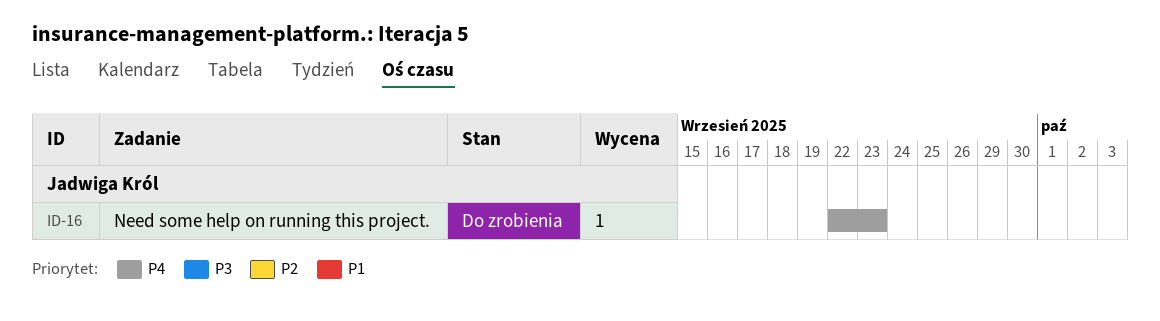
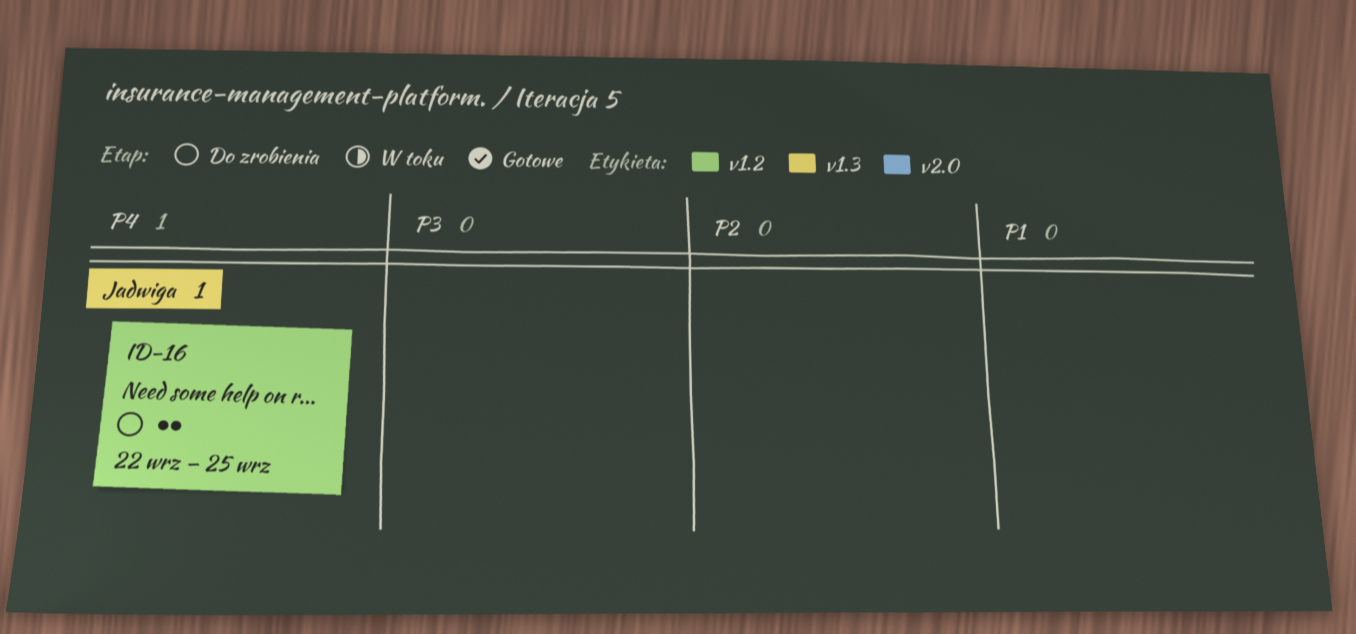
ID-16, estimate: 1 -> 2
ID-16, due: Sep 23 -> Sep 25

